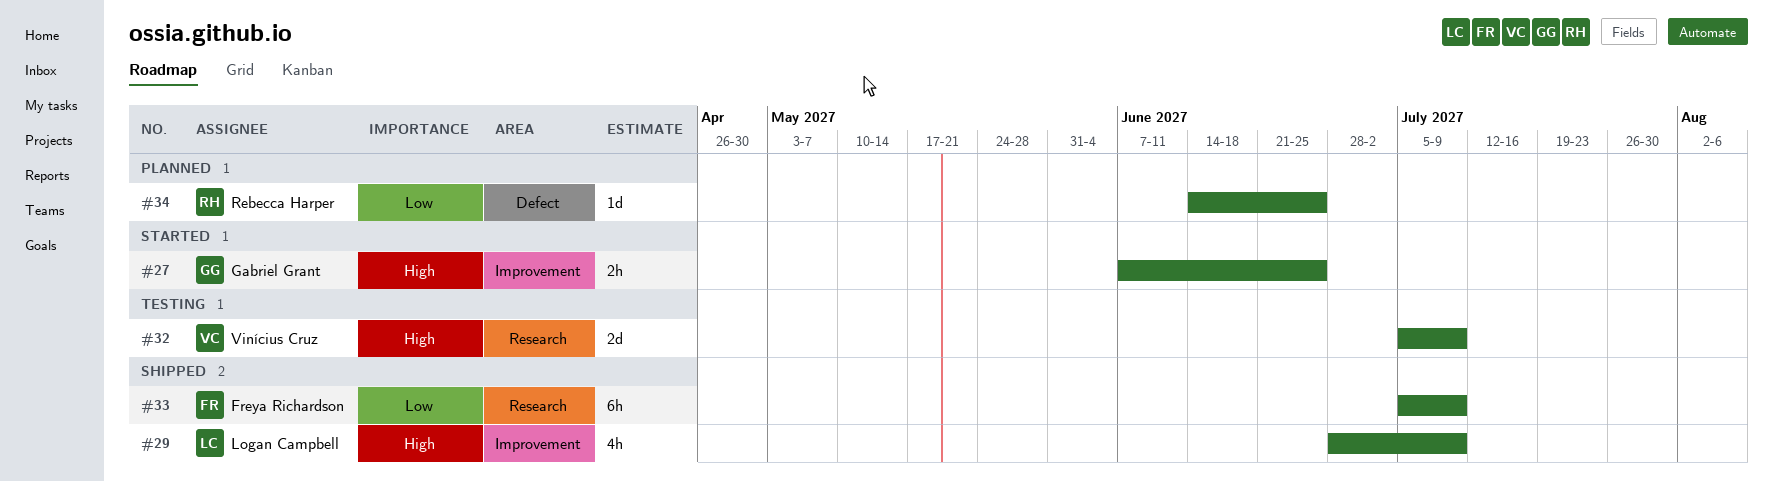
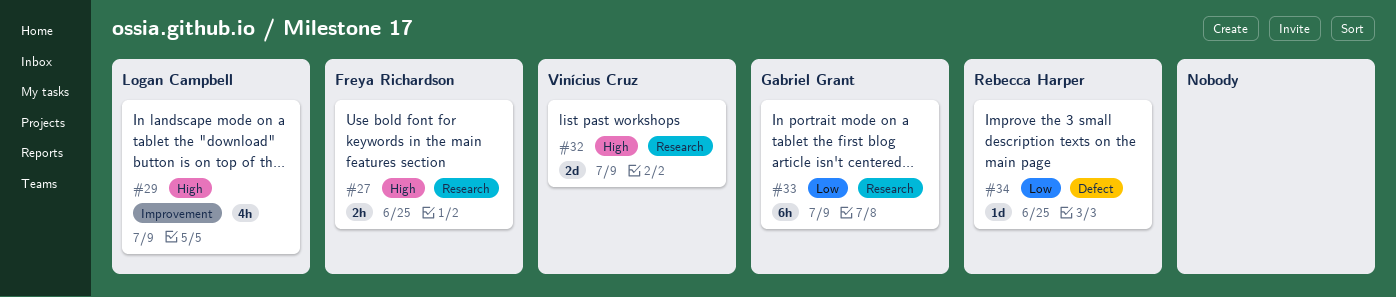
#27, owner: Gabriel Grant -> Freya Richardson
#27, label: Improvement -> Research
#33, owner: Freya Richardson -> Gabriel Grant

